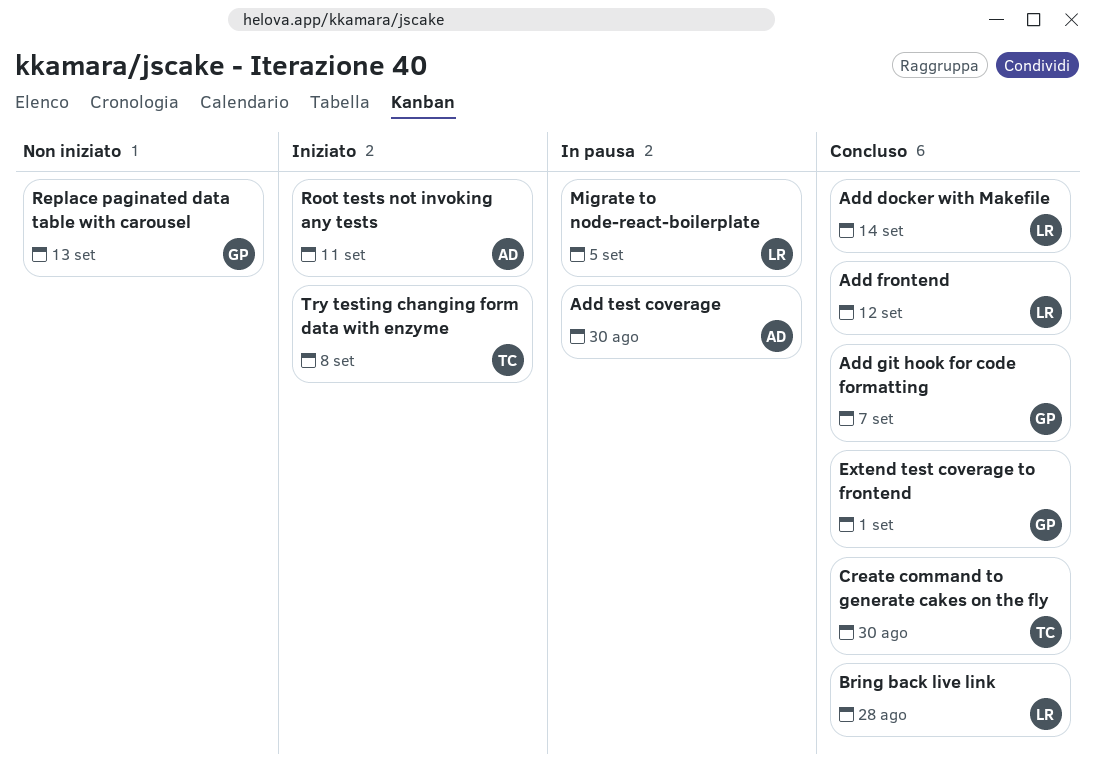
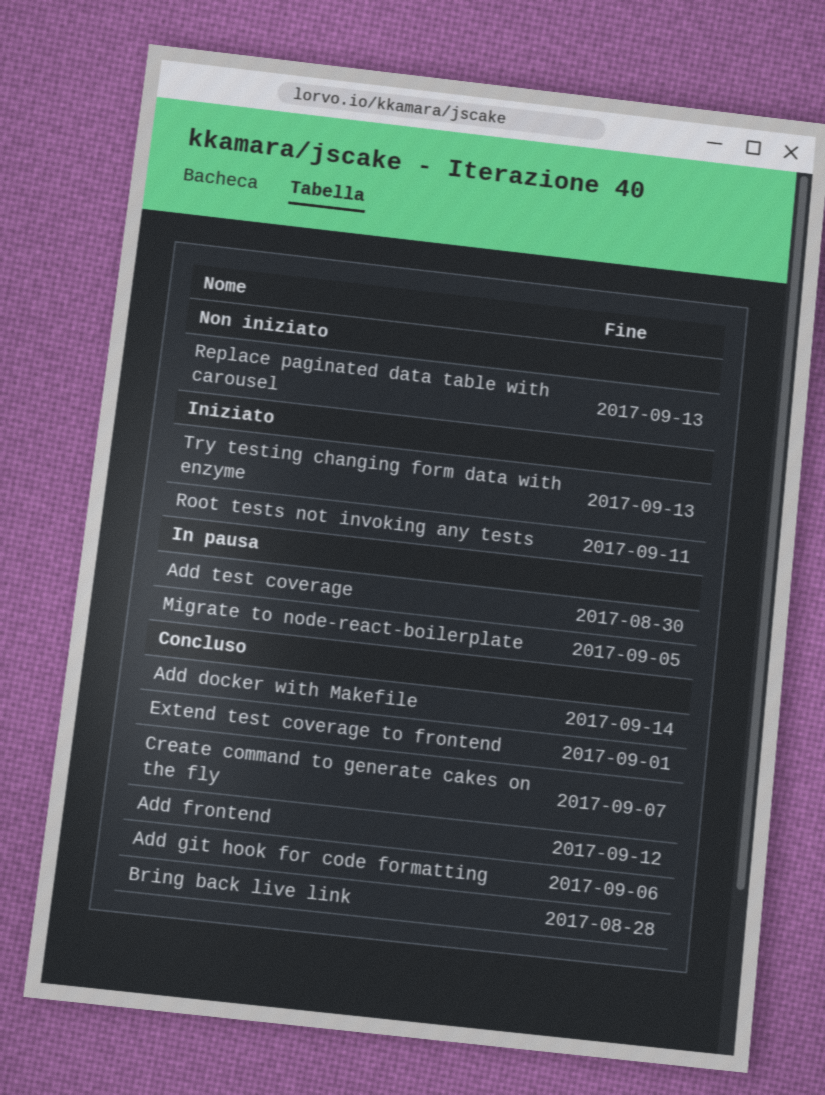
Add git hook for code formatting, due: Sep 7 -> Sep 6
Create command to generate cakes on the fly, due: Aug 30 -> Sep 7
Try testing changing form data with enzyme, due: Sep 8 -> Sep 13

